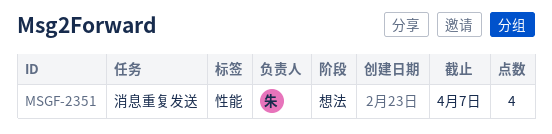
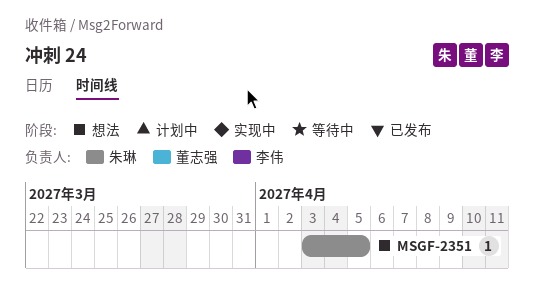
MSGF-2351, estimate: 4 -> 1
MSGF-2351, due: Apr 7 -> Apr 5

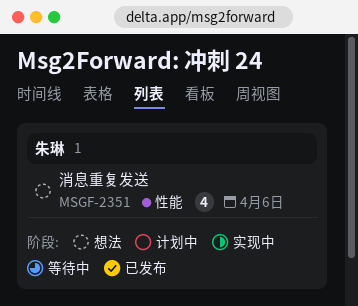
MSGF-2351, estimate: 1 -> 4
MSGF-2351, due: Apr 5 -> Apr 6

